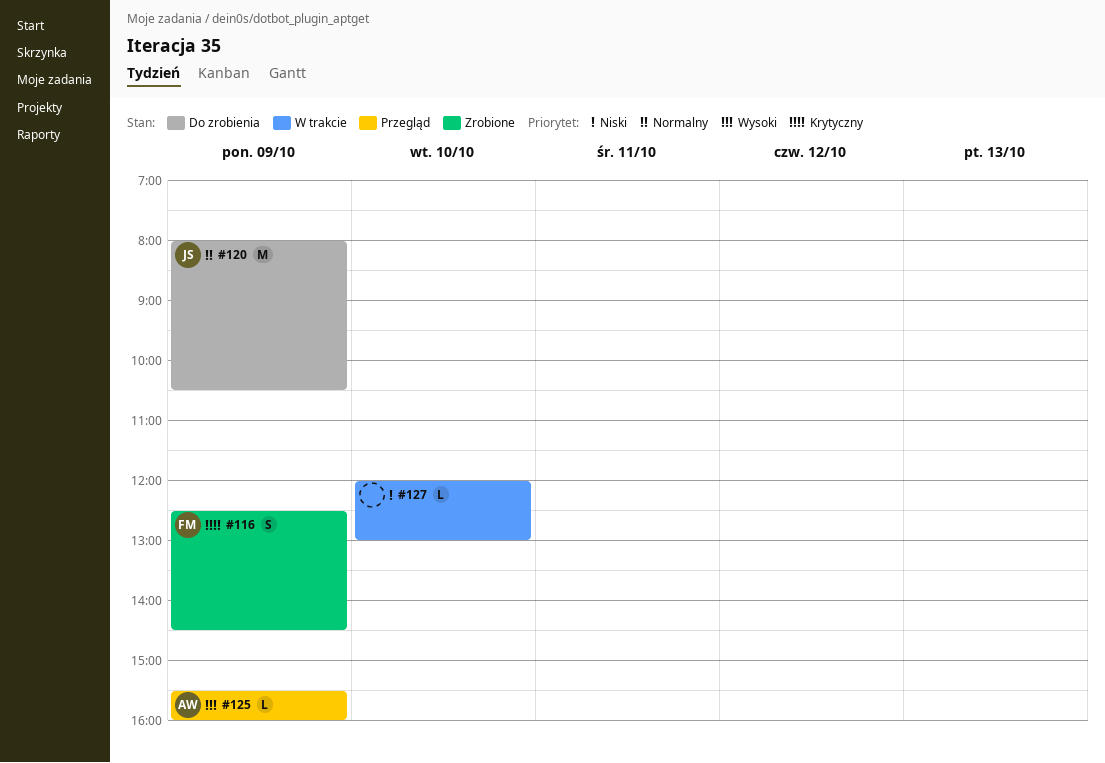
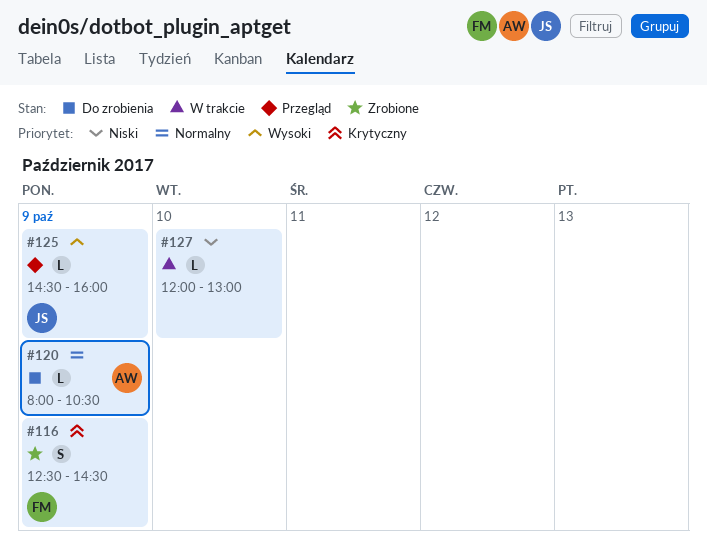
#120, owner: JS -> AW
#120, estimate: M -> L
#125, owner: AW -> JS
#125, begins: 15:30 -> 14:30

